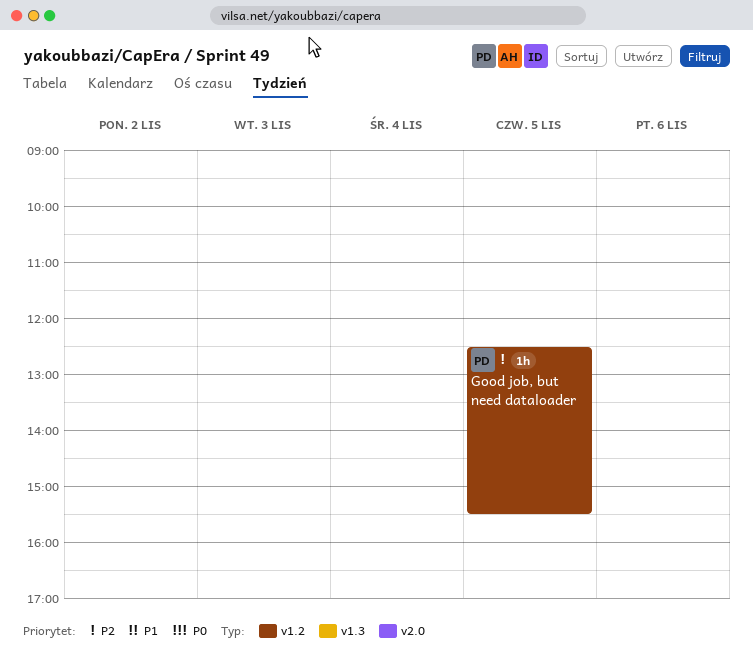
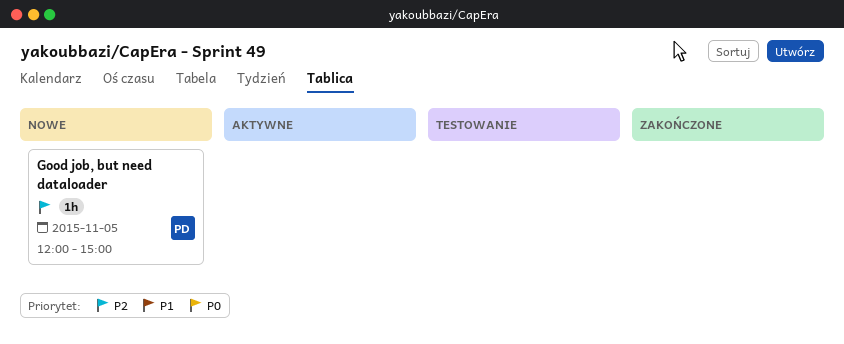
Good job, but need dataloader, begins: 12:30 -> 12:00
Good job, but need dataloader, ends: 15:30 -> 15:00

